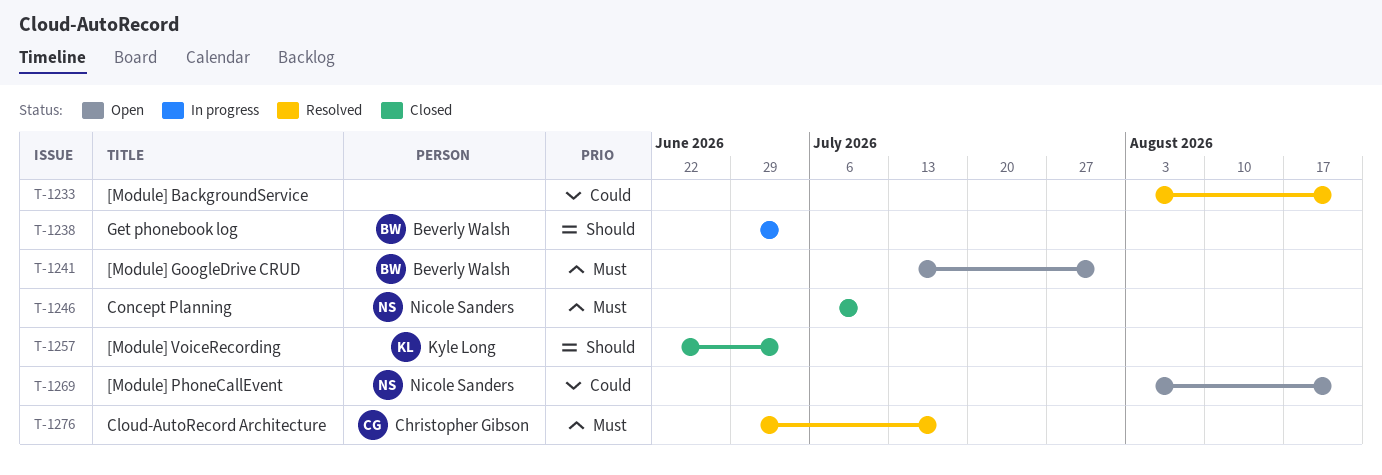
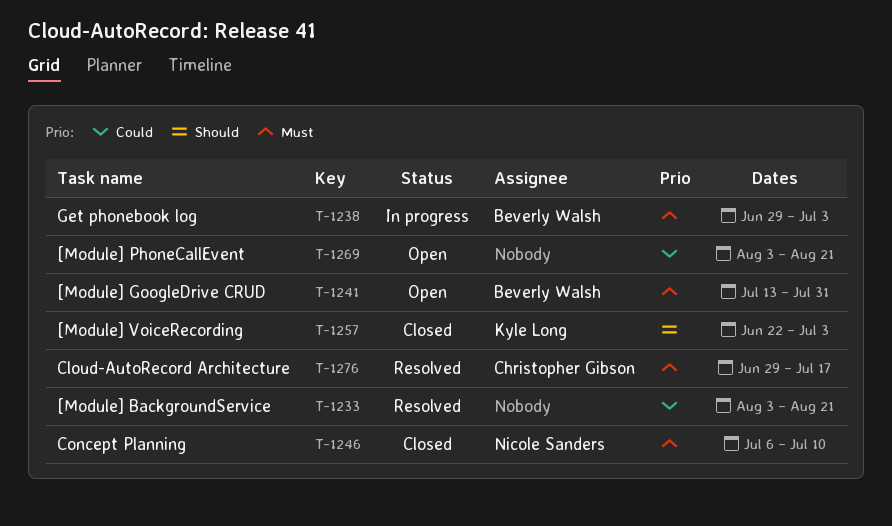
T-1238, priority: Should -> Must
T-1269, owner: Nicole Sanders -> none

